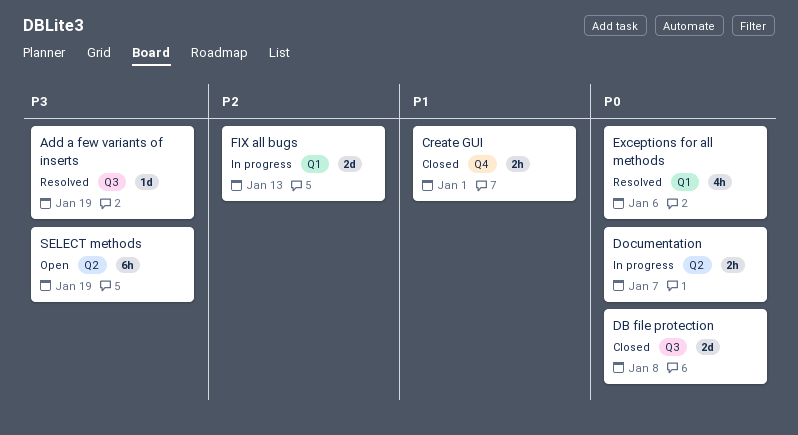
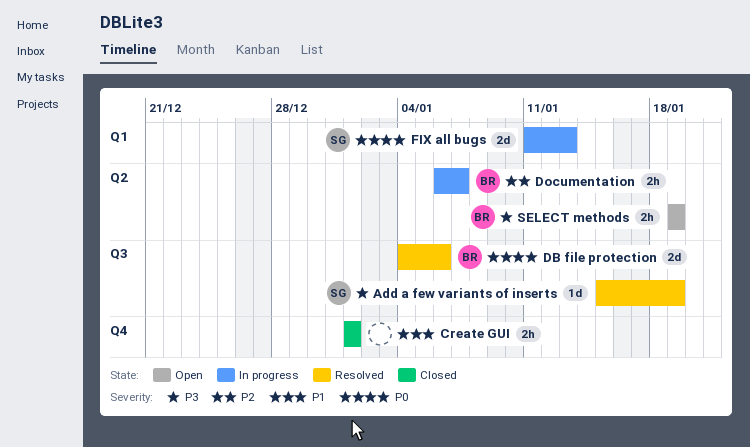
DB file protection, status: Closed -> Resolved
DB file protection, due: Jan 8 -> Jan 6
Documentation, priority: P0 -> P2
Exceptions for all methods: present -> none
FIX all bugs, priority: P2 -> P0
SELECT methods, estimate: 6h -> 2h

